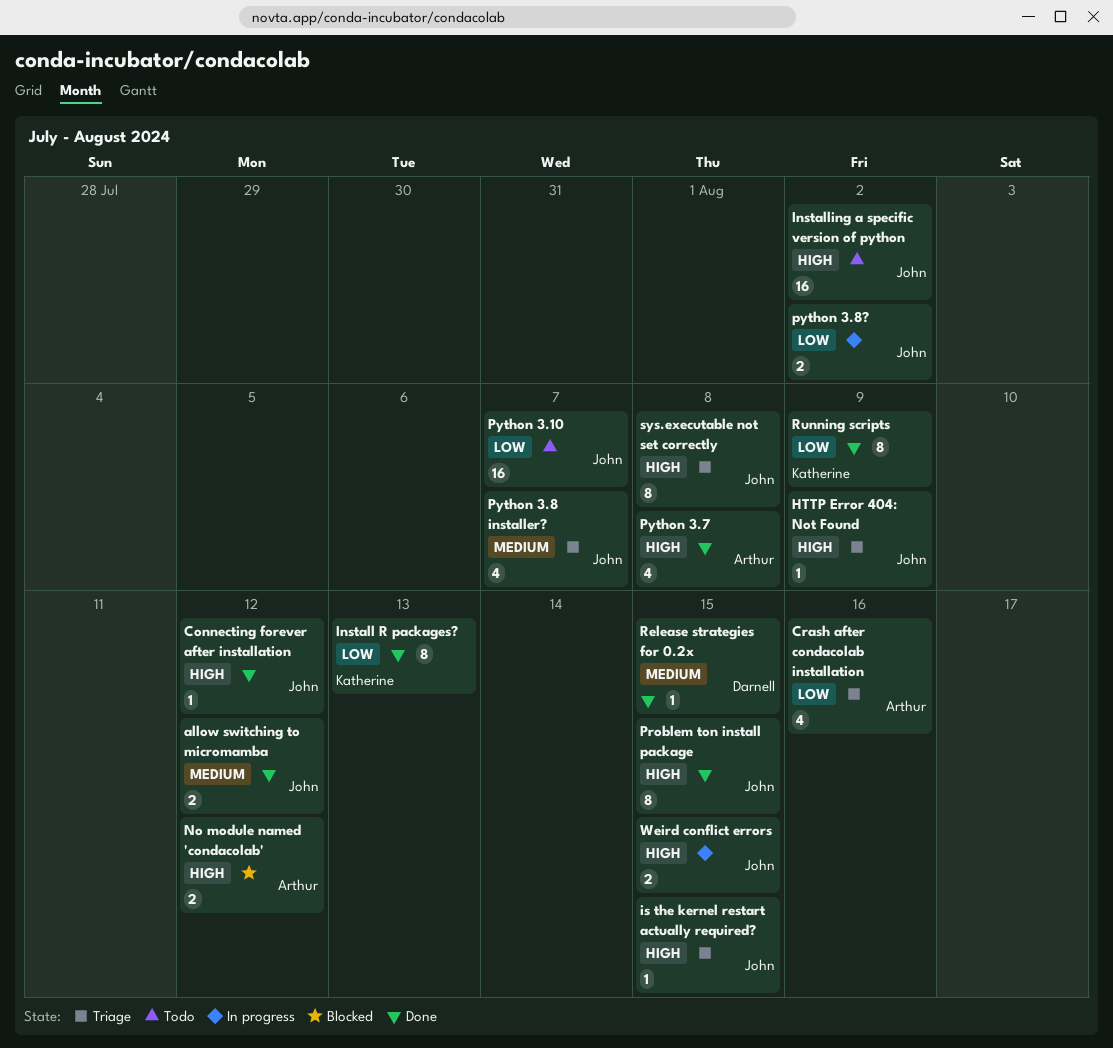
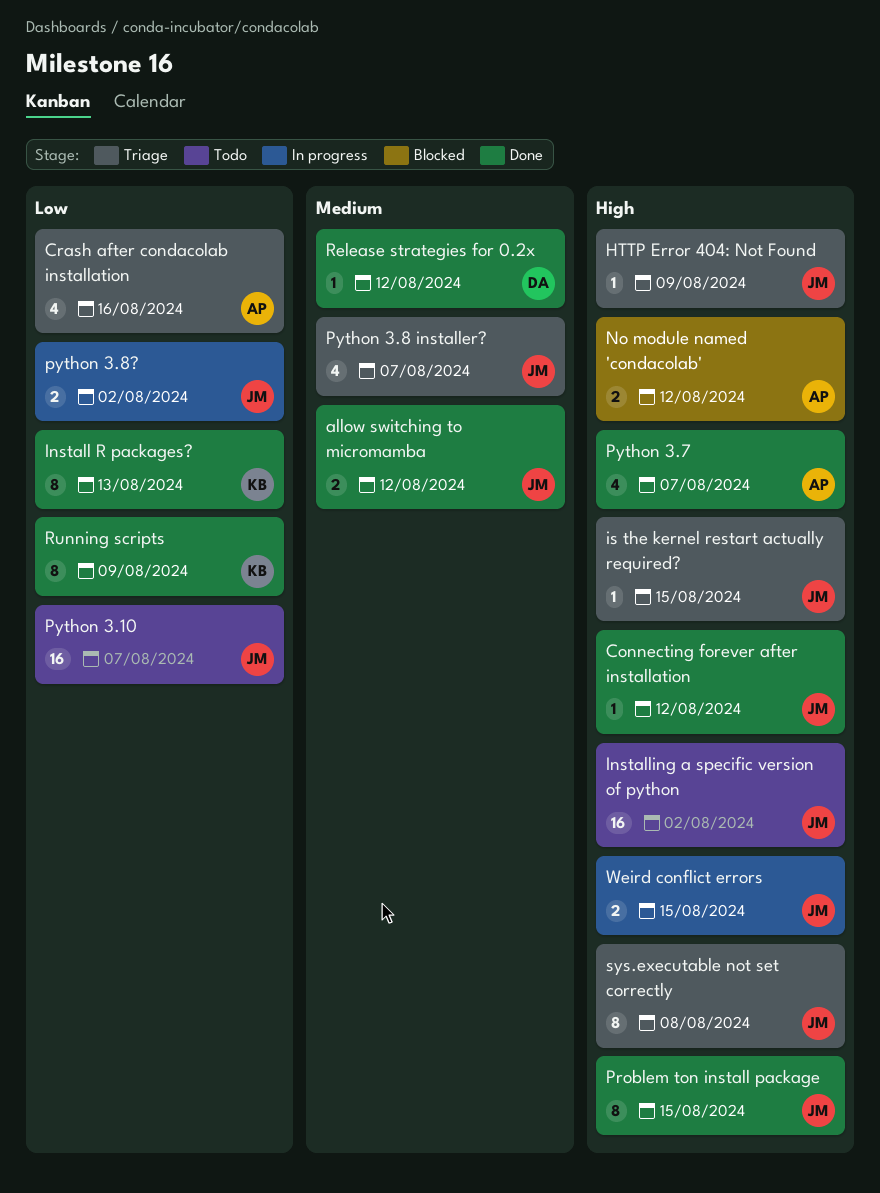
Python 3.7, due: Aug 8 -> Aug 7
Release strategies for 0.2x, due: Aug 15 -> Aug 12

